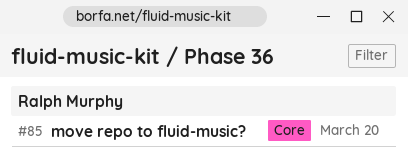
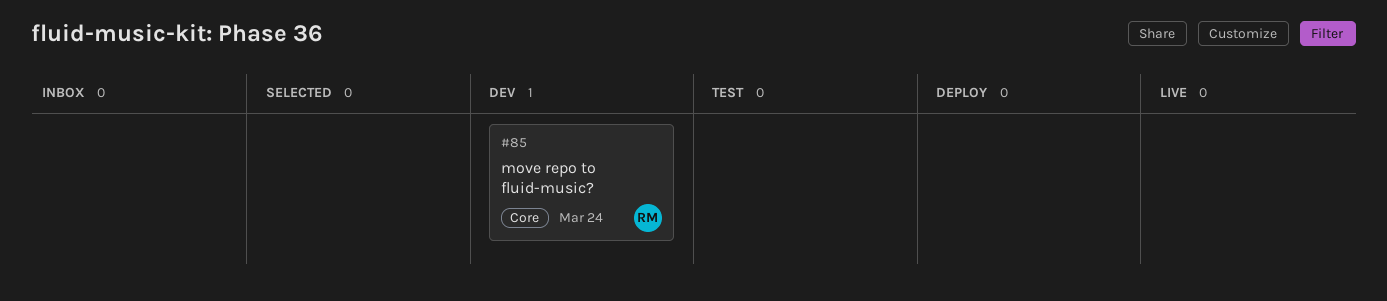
#85, due: Mar 20 -> Mar 24

